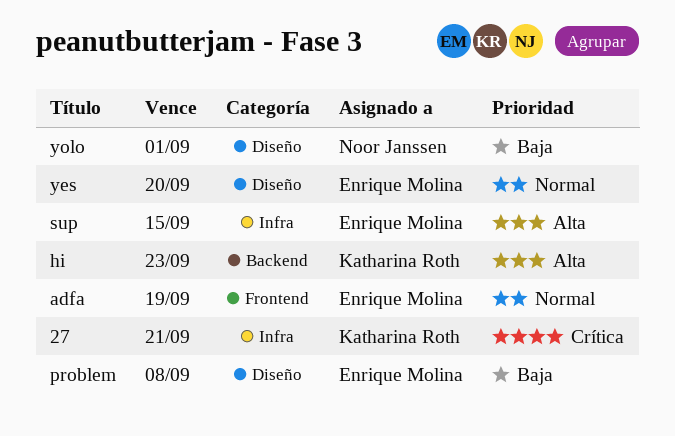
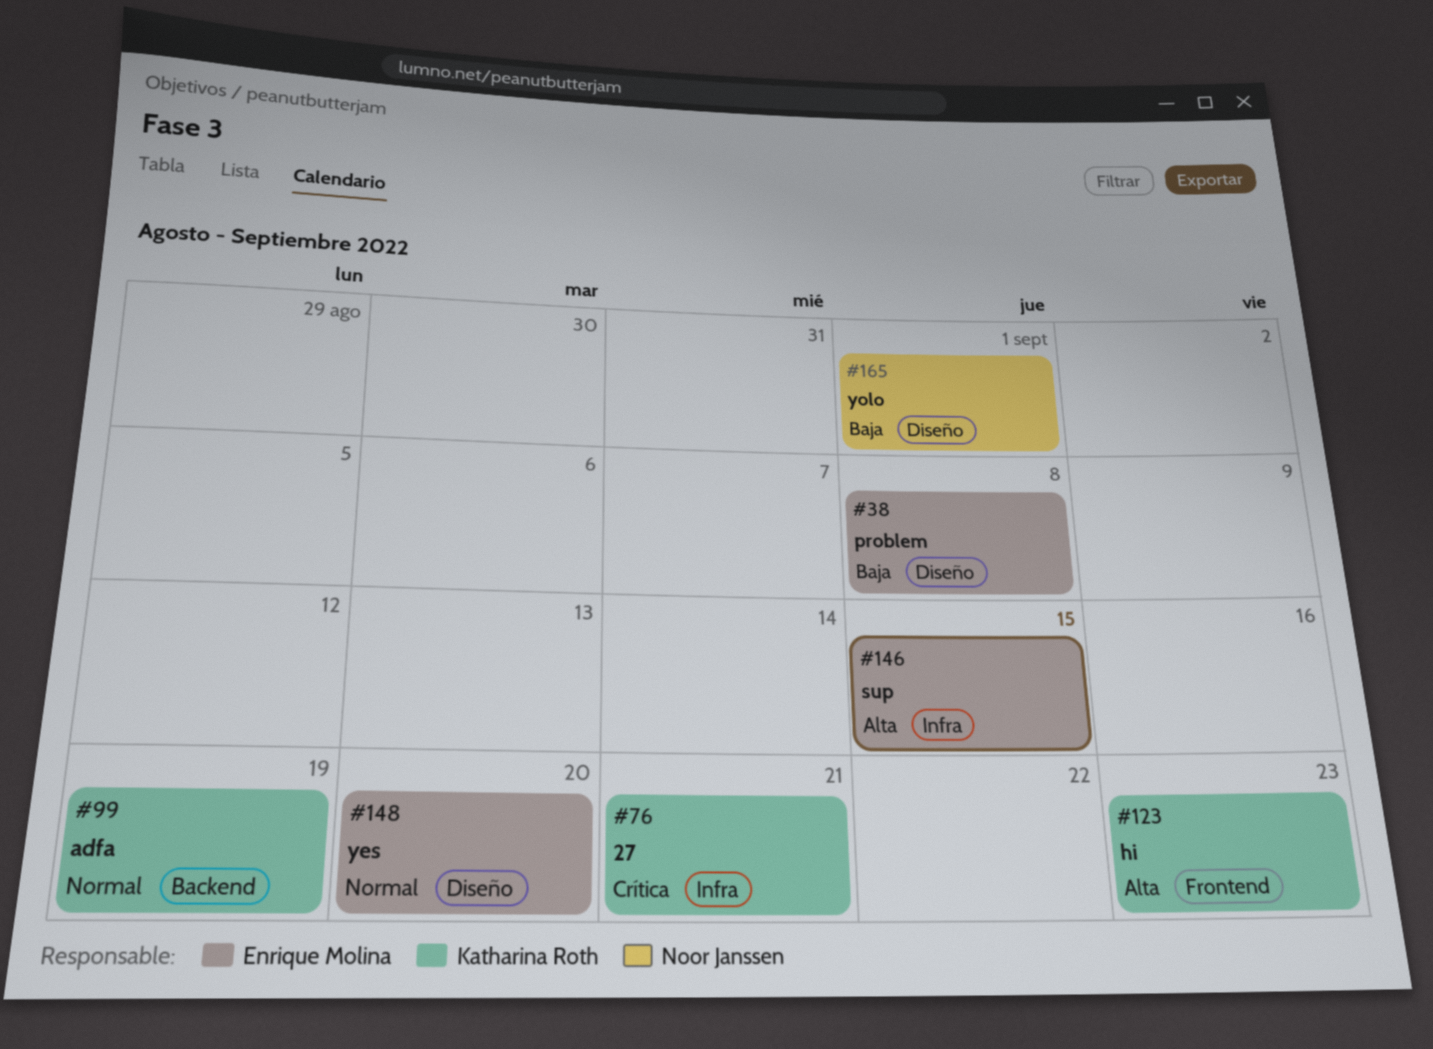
adfa, owner: Enrique Molina -> Katharina Roth
adfa, label: Frontend -> Backend
hi, label: Backend -> Frontend

